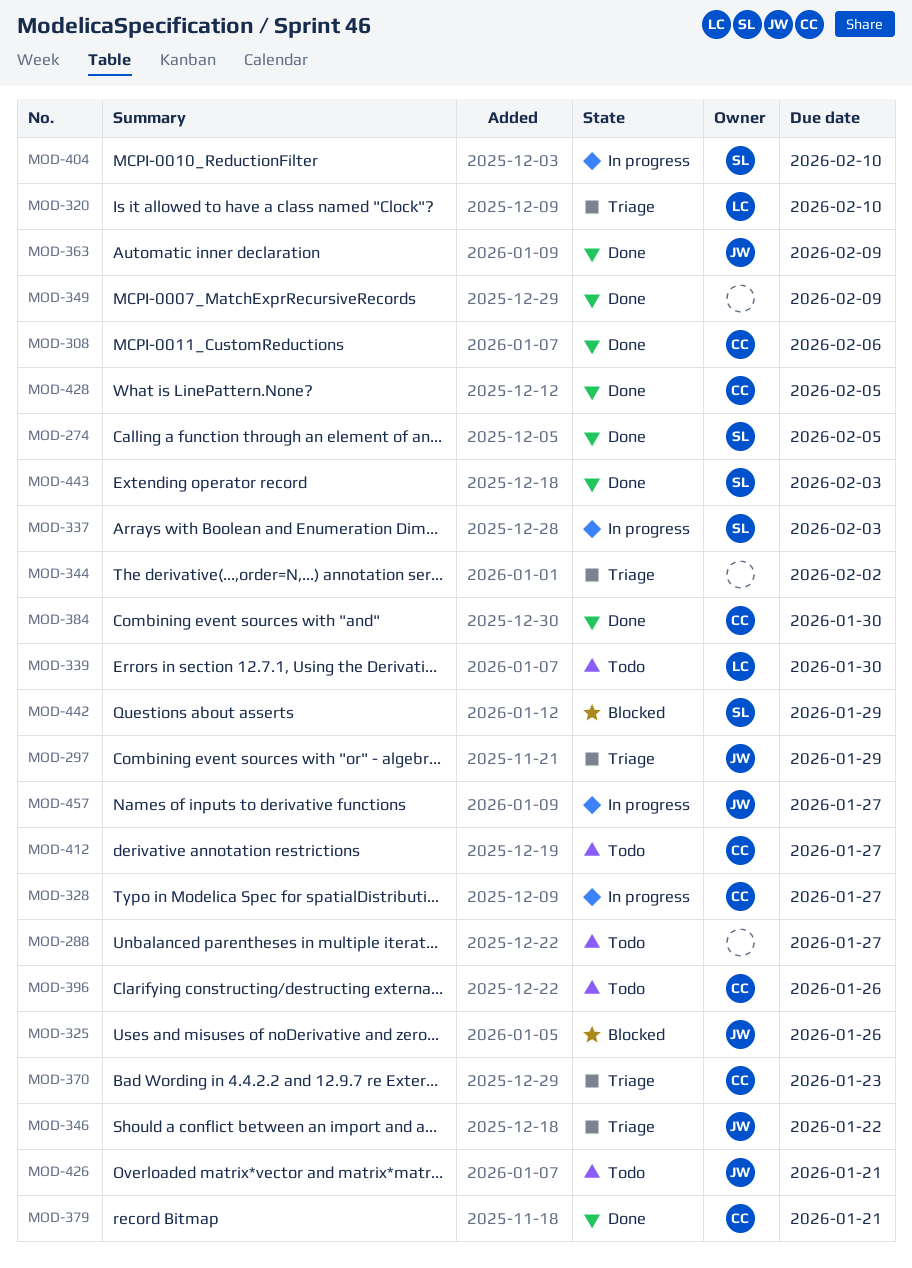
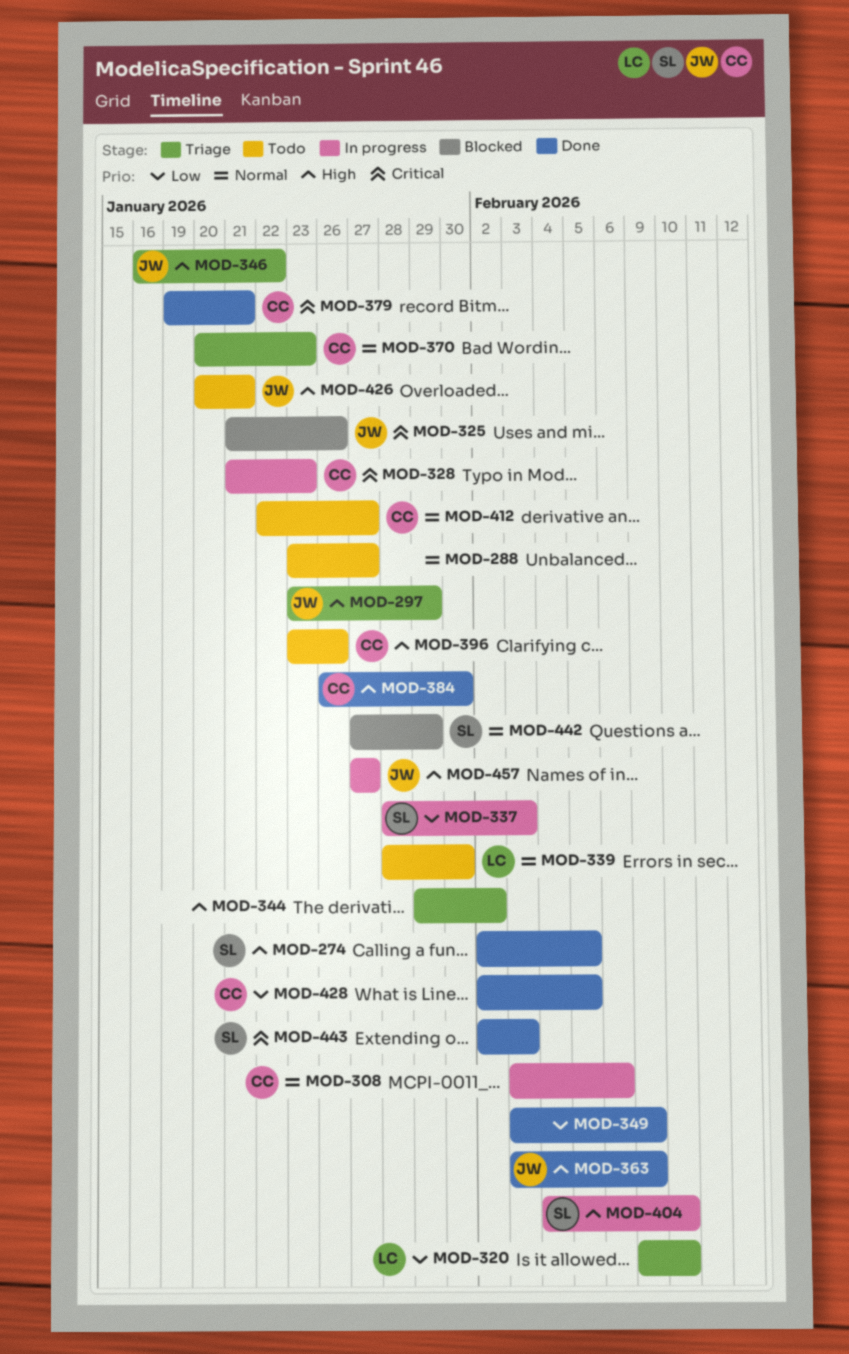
MOD-308, status: Done -> In progress
MOD-328, due: Jan 27 -> Jan 23

